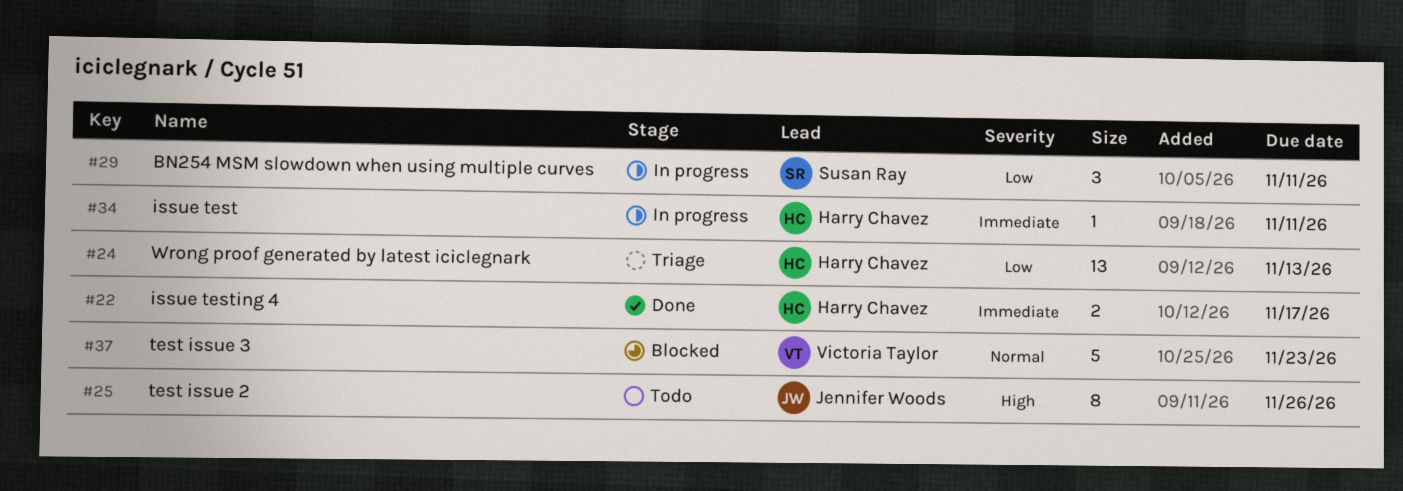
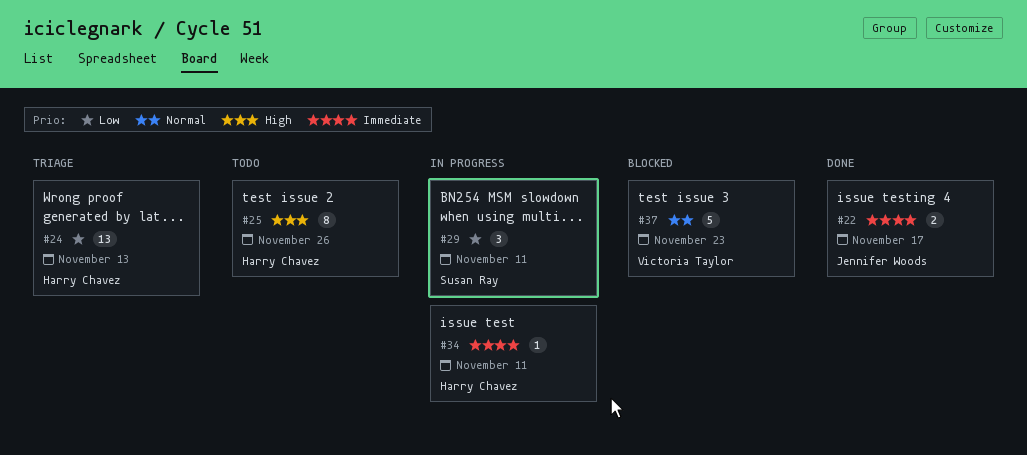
#22, owner: Harry Chavez -> Jennifer Woods
#25, owner: Jennifer Woods -> Harry Chavez

